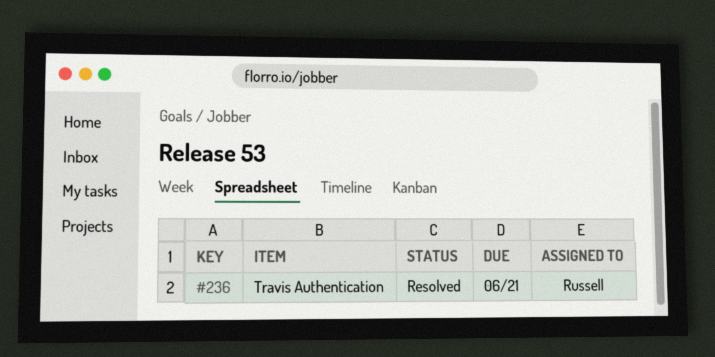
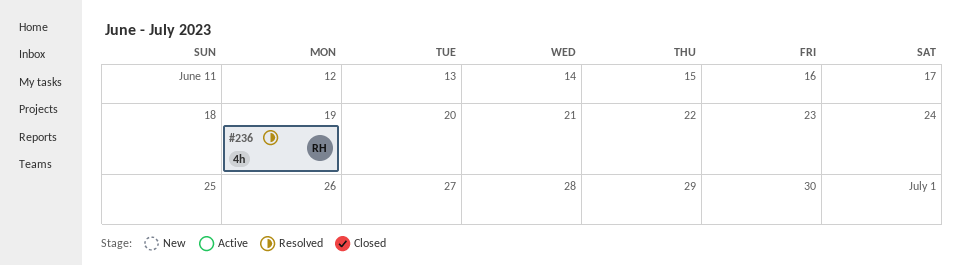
#236, due: Jun 21 -> Jun 19

